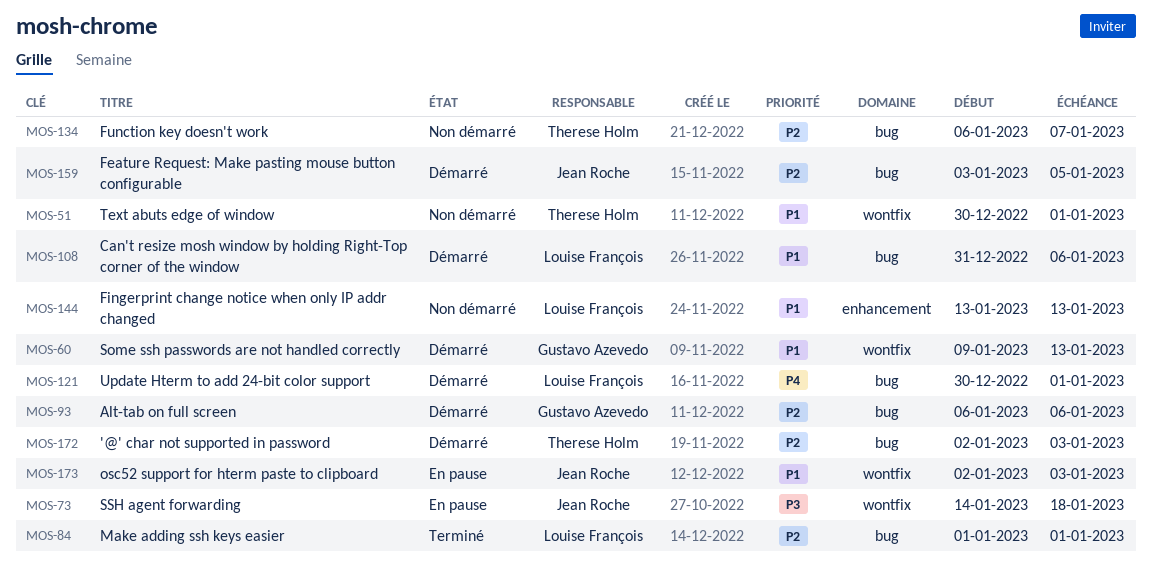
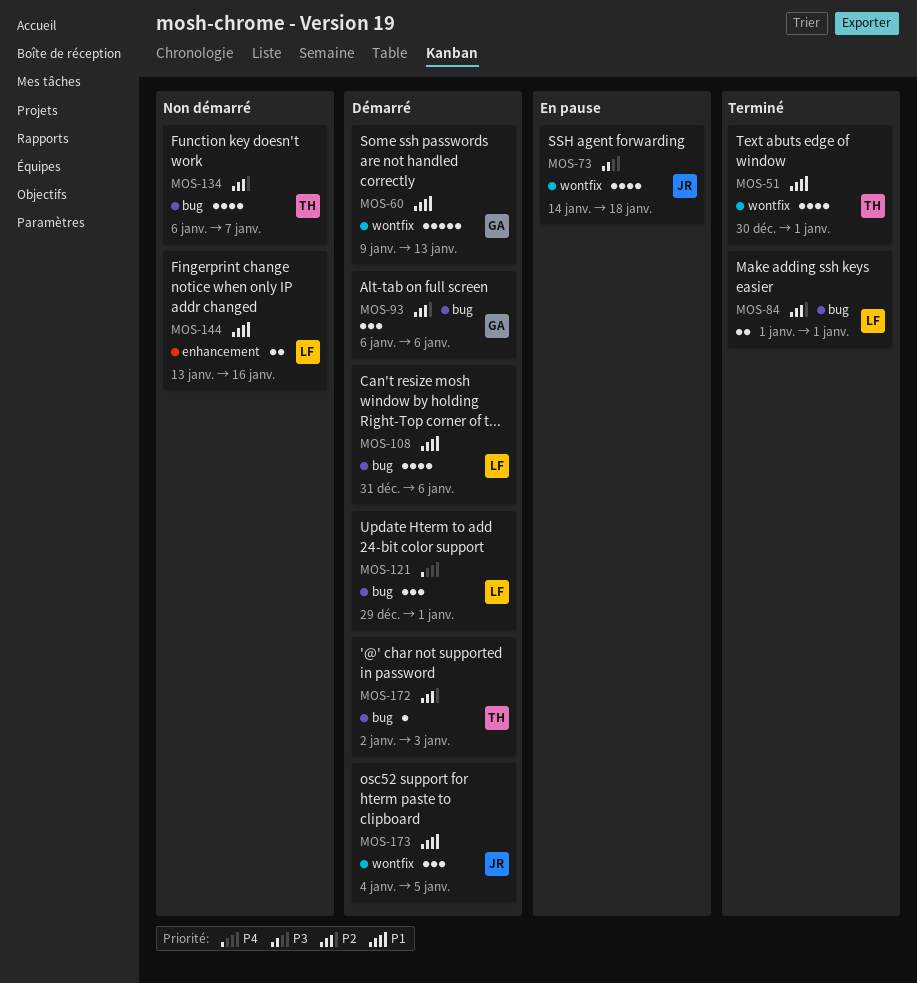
MOS-51, status: Non démarré -> Terminé
MOS-121, start: Dec 30 -> Dec 29
MOS-144, due: Jan 13 -> Jan 16
MOS-159: present -> none
MOS-173, status: En pause -> Démarré
MOS-173, start: Jan 2 -> Jan 4
MOS-173, due: Jan 3 -> Jan 5

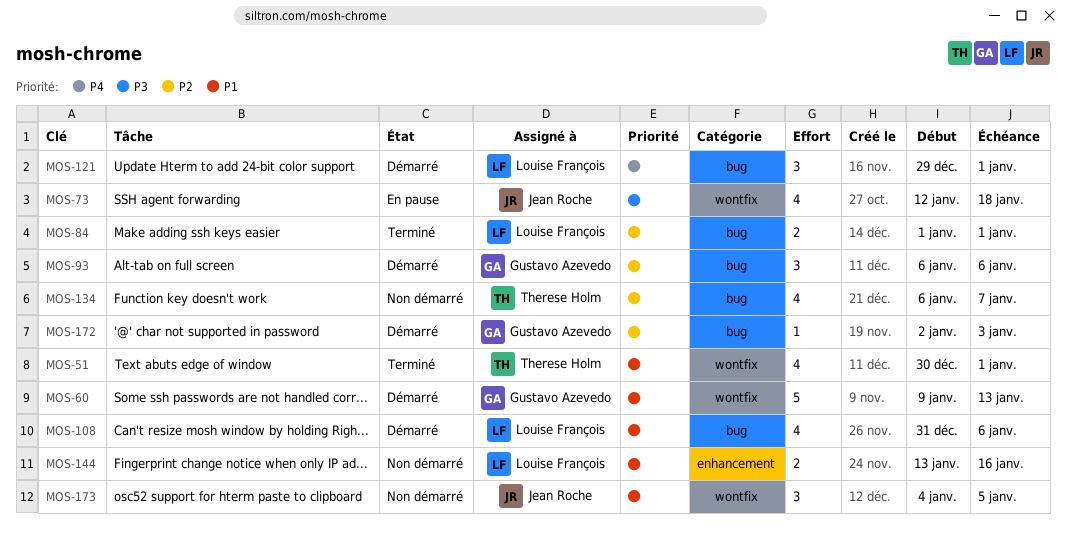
MOS-73, start: Jan 14 -> Jan 12
MOS-172, owner: Therese Holm -> Gustavo Azevedo
MOS-173, status: Démarré -> Non démarré

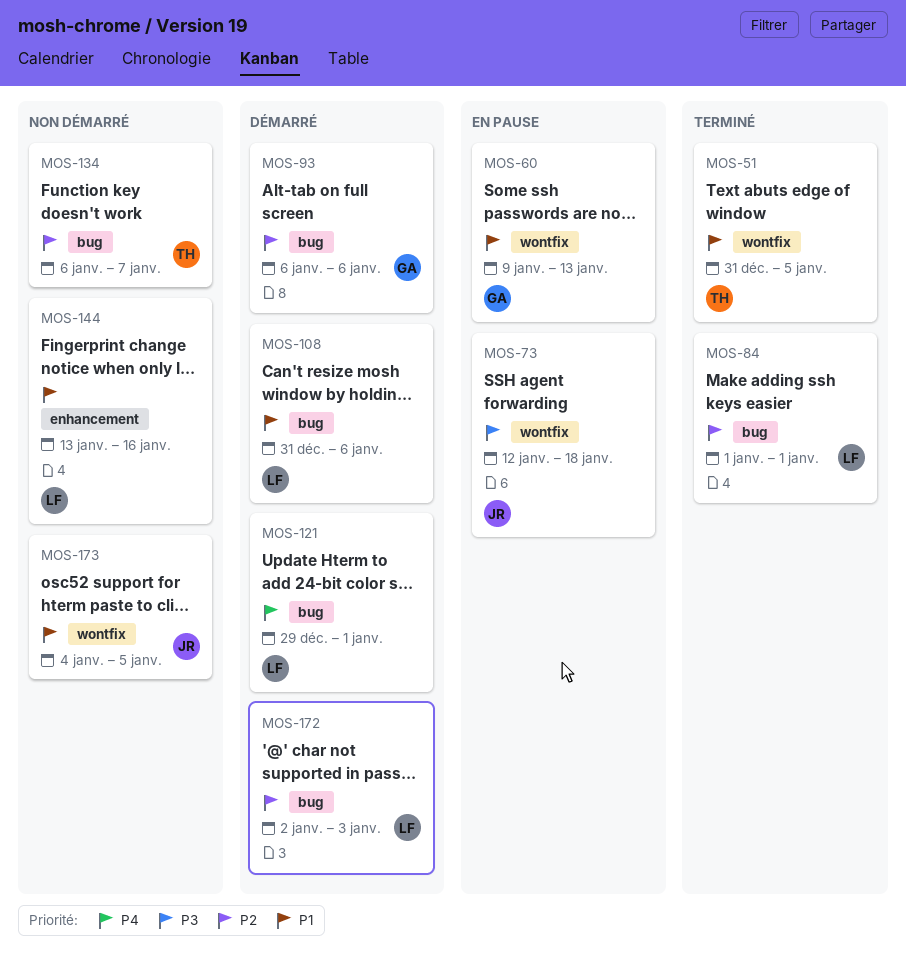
MOS-51, start: Dec 30 -> Dec 31
MOS-51, due: Jan 1 -> Jan 5
MOS-60, status: Démarré -> En pause
MOS-172, owner: Gustavo Azevedo -> Louise François

